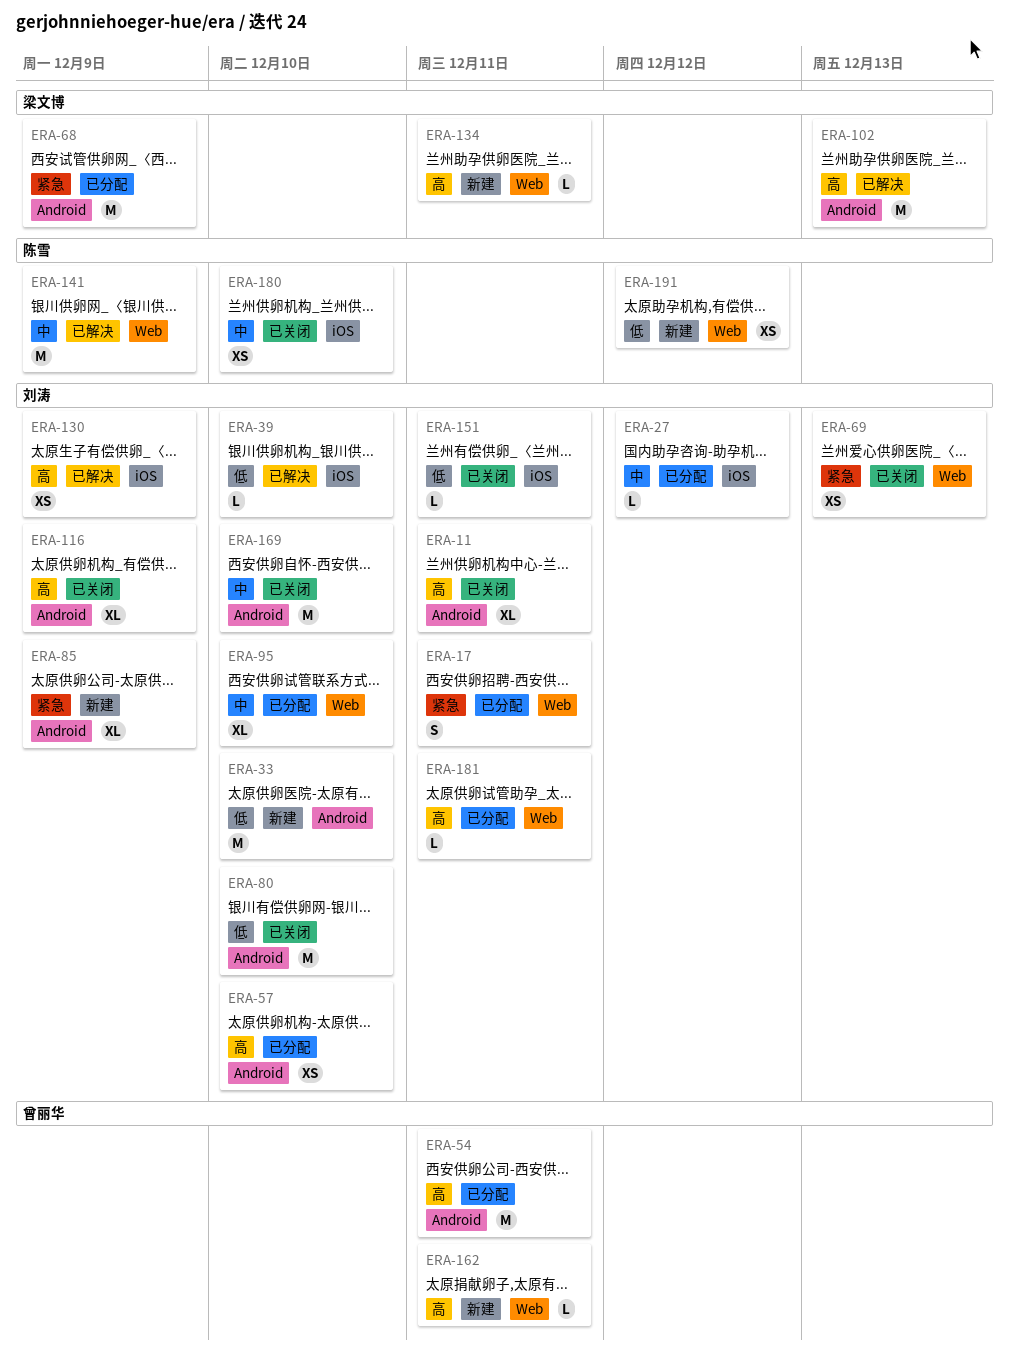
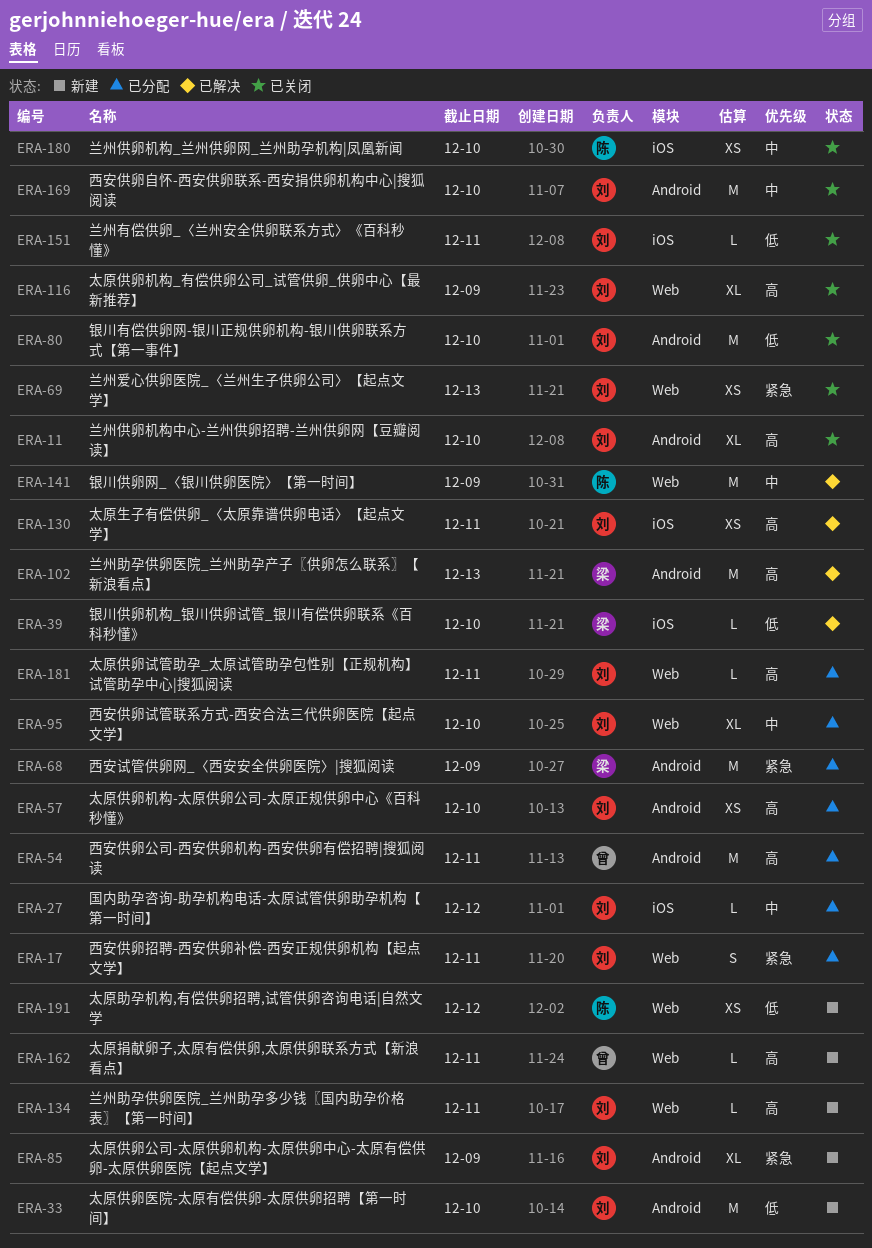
ERA-11, due: Dec 11 -> Dec 10
ERA-39, owner: 刘涛 -> 梁文博
ERA-116, label: Android -> Web
ERA-130, due: Dec 9 -> Dec 11
ERA-134, owner: 梁文博 -> 刘涛

